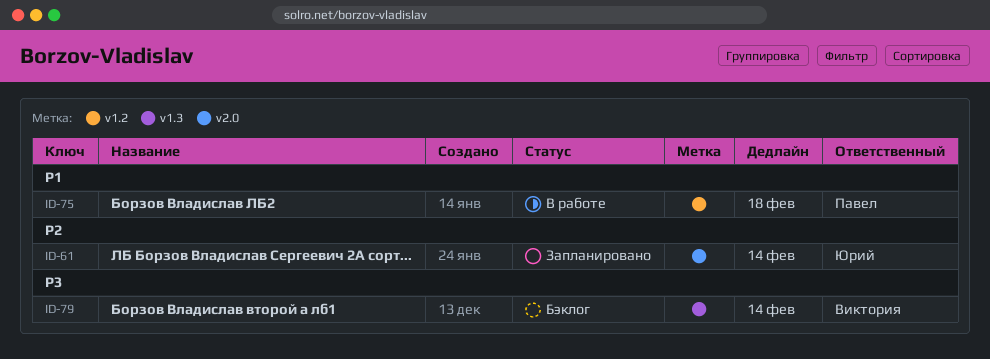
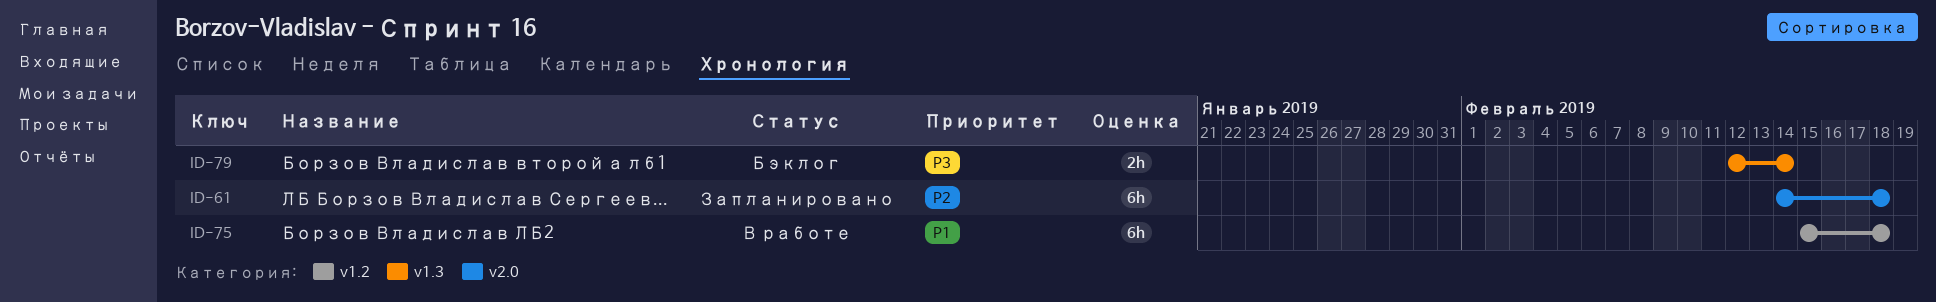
ID-61, due: Feb 14 -> Feb 18

